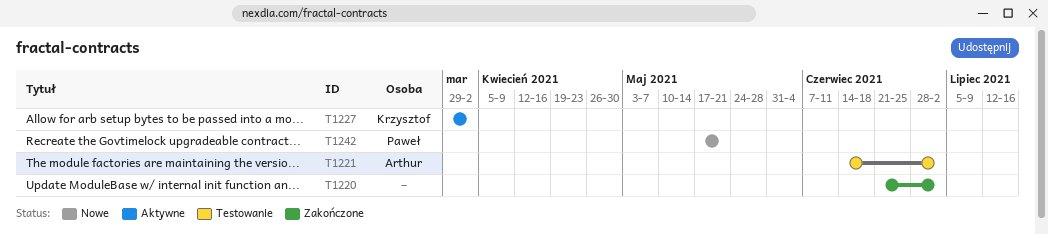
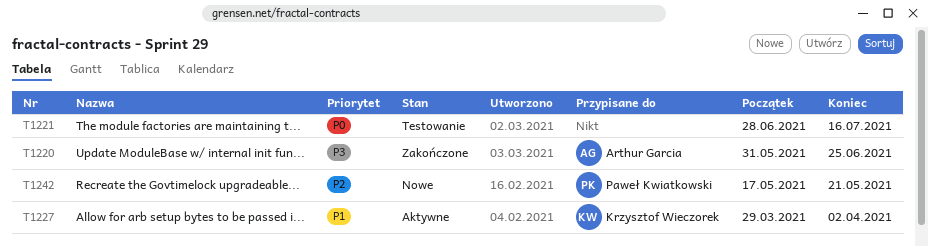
T1220, owner: none -> Arthur Garcia
T1220, start: Jun 21 -> May 31
T1220, due: Jul 2 -> Jun 25
T1221, owner: Arthur Garcia -> none
T1221, start: Jun 14 -> Jun 28
T1221, due: Jul 2 -> Jul 16

